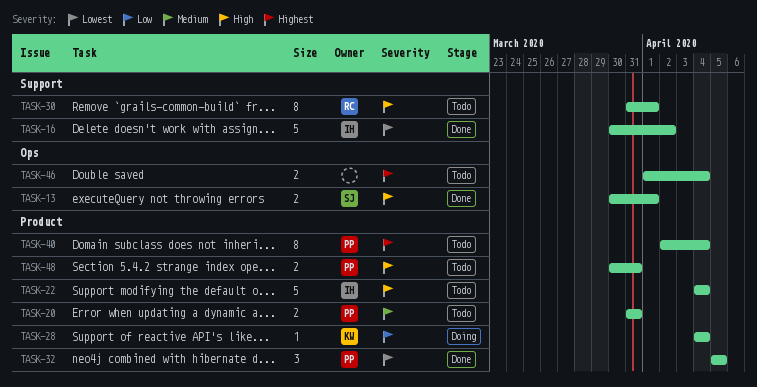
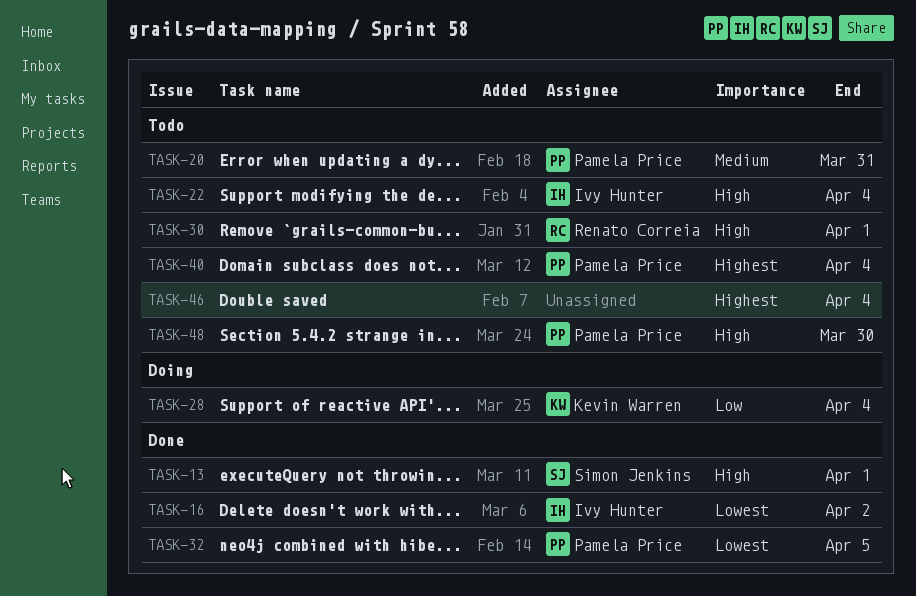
TASK-48, due: Mar 31 -> Mar 30

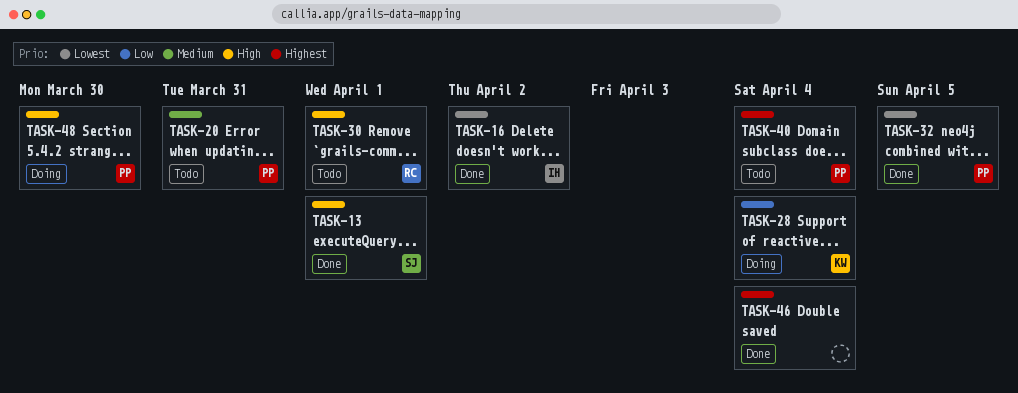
TASK-22: present -> none
TASK-46, status: Todo -> Done
TASK-48, status: Todo -> Doing

